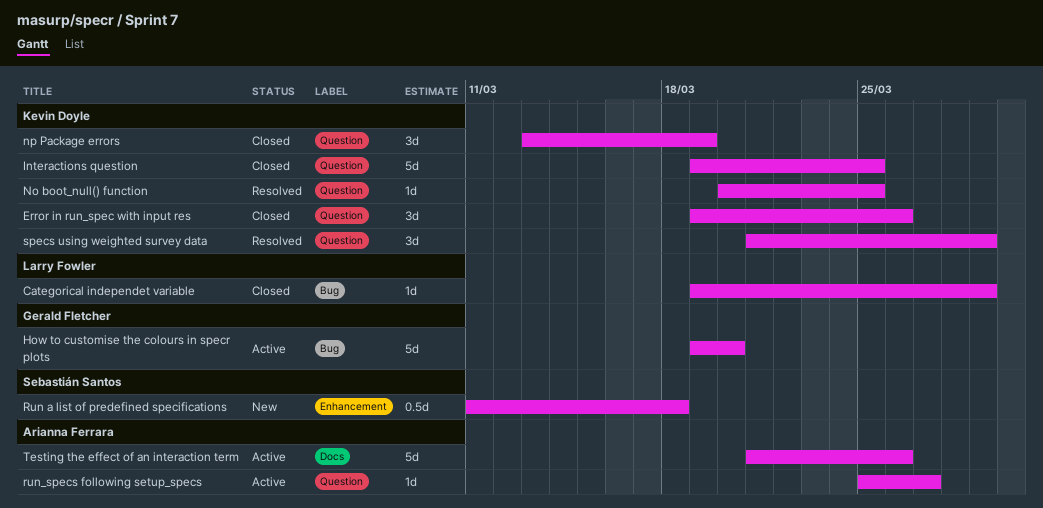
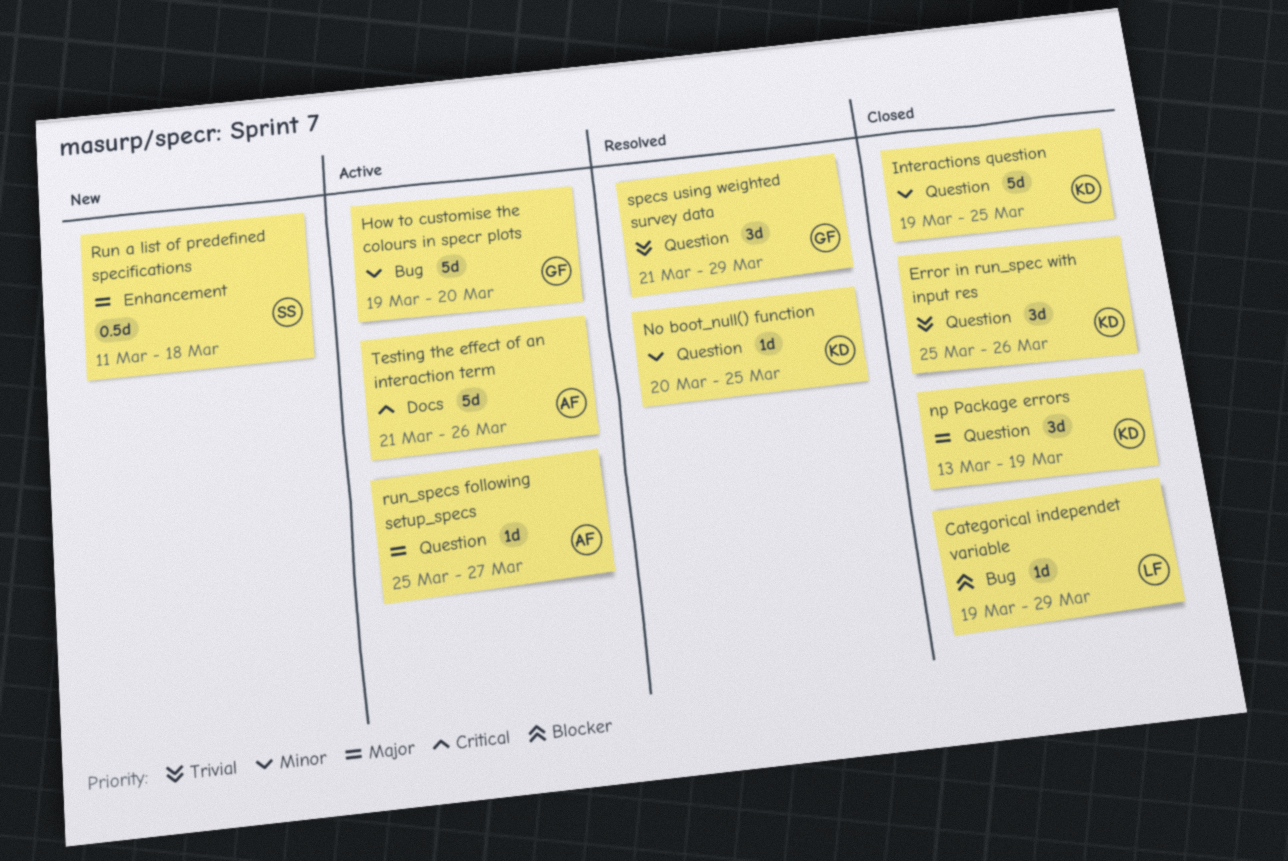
Error in run_spec with input res, start: Mar 19 -> Mar 25
specs using weighted survey data, owner: Kevin Doyle -> Gerald Fletcher

